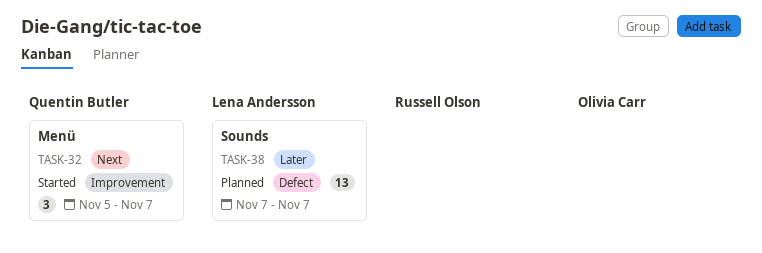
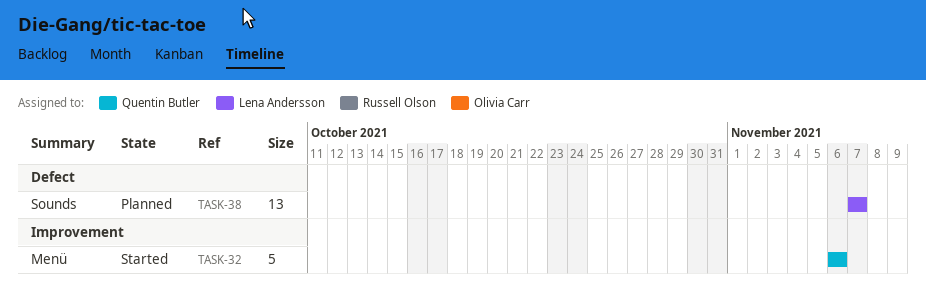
TASK-32, estimate: 3 -> 5
TASK-32, start: Nov 5 -> Nov 6
TASK-32, due: Nov 7 -> Nov 6

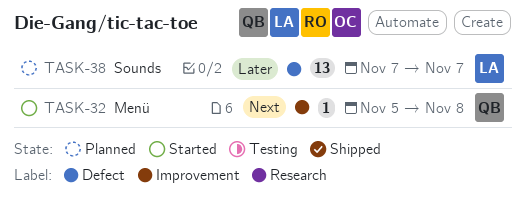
TASK-32, estimate: 5 -> 1
TASK-32, start: Nov 6 -> Nov 5
TASK-32, due: Nov 6 -> Nov 8

